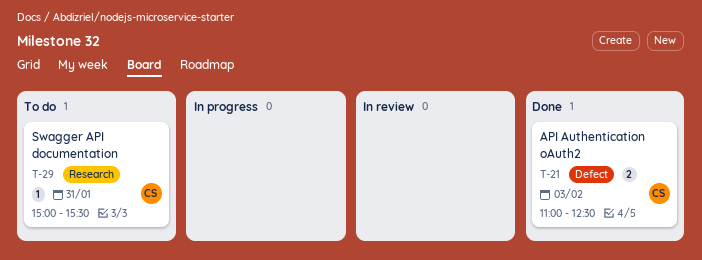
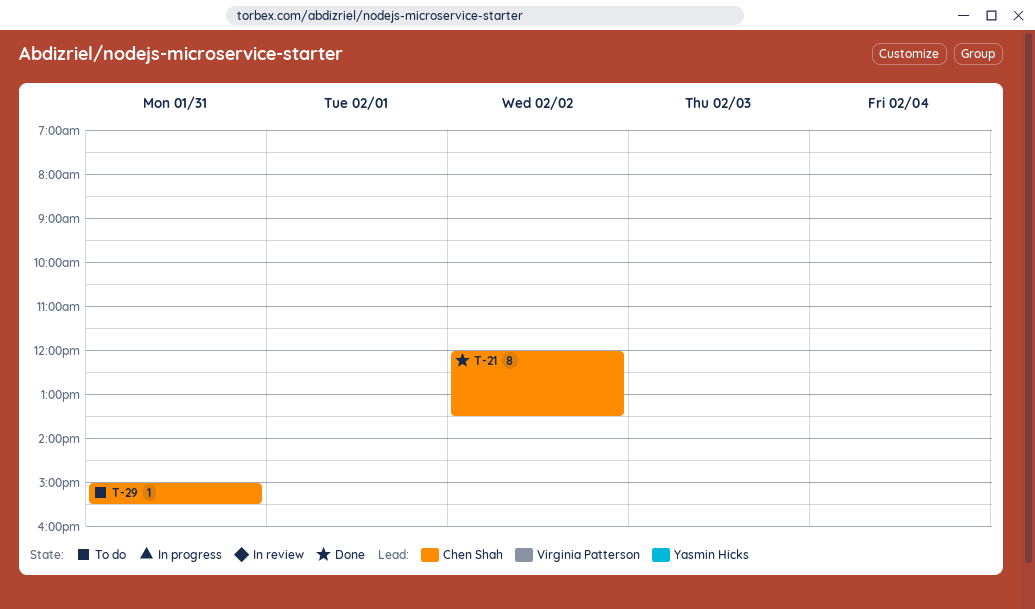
T-21, estimate: 2 -> 8
T-21, day: Feb 3 -> Feb 2
T-21, begins: 11:00 -> 12:00
T-21, ends: 12:30 -> 13:30

